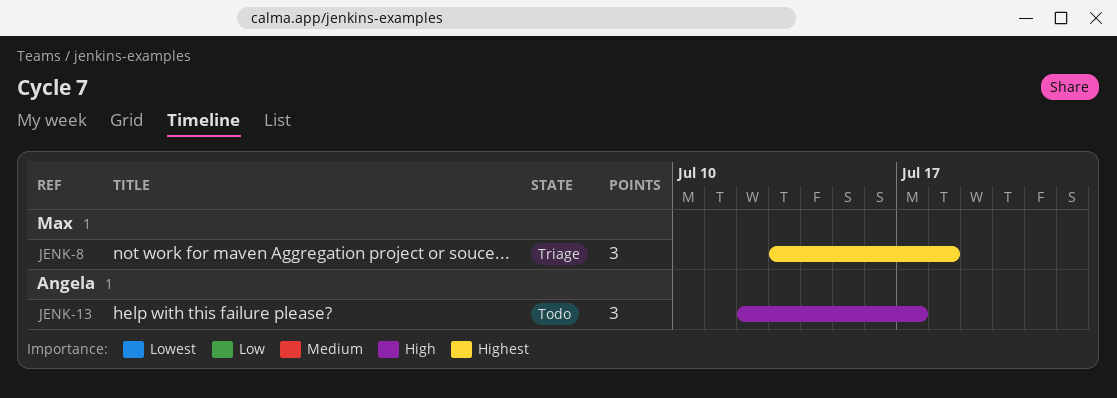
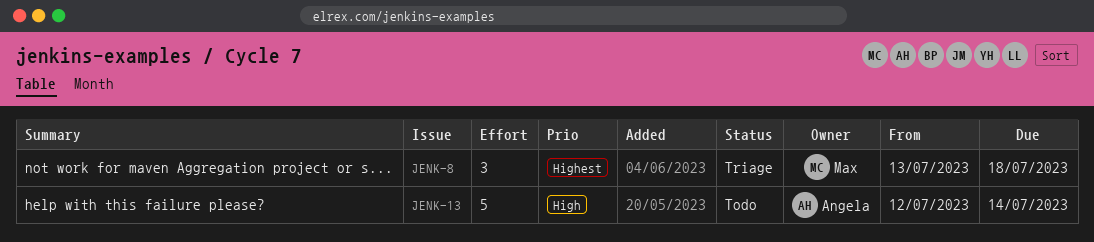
JENK-13, estimate: 3 -> 5
JENK-13, due: Jul 17 -> Jul 14

